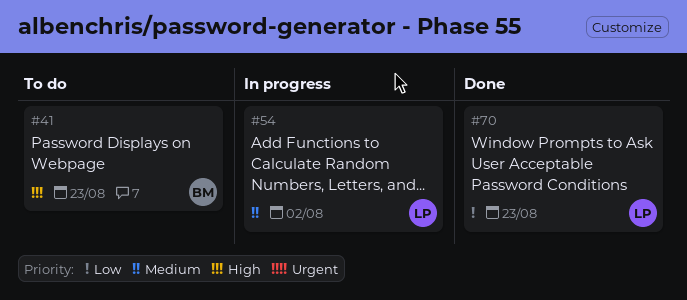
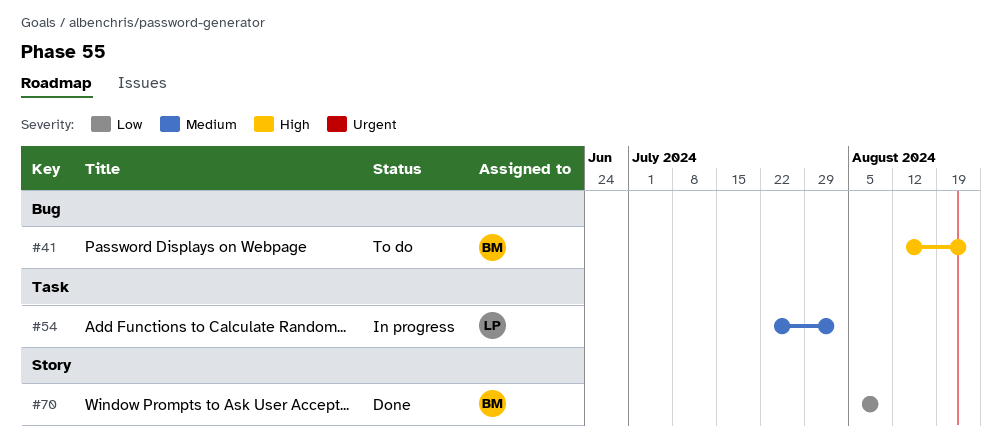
#70, owner: LP -> BM
#70, due: Aug 23 -> Aug 9

